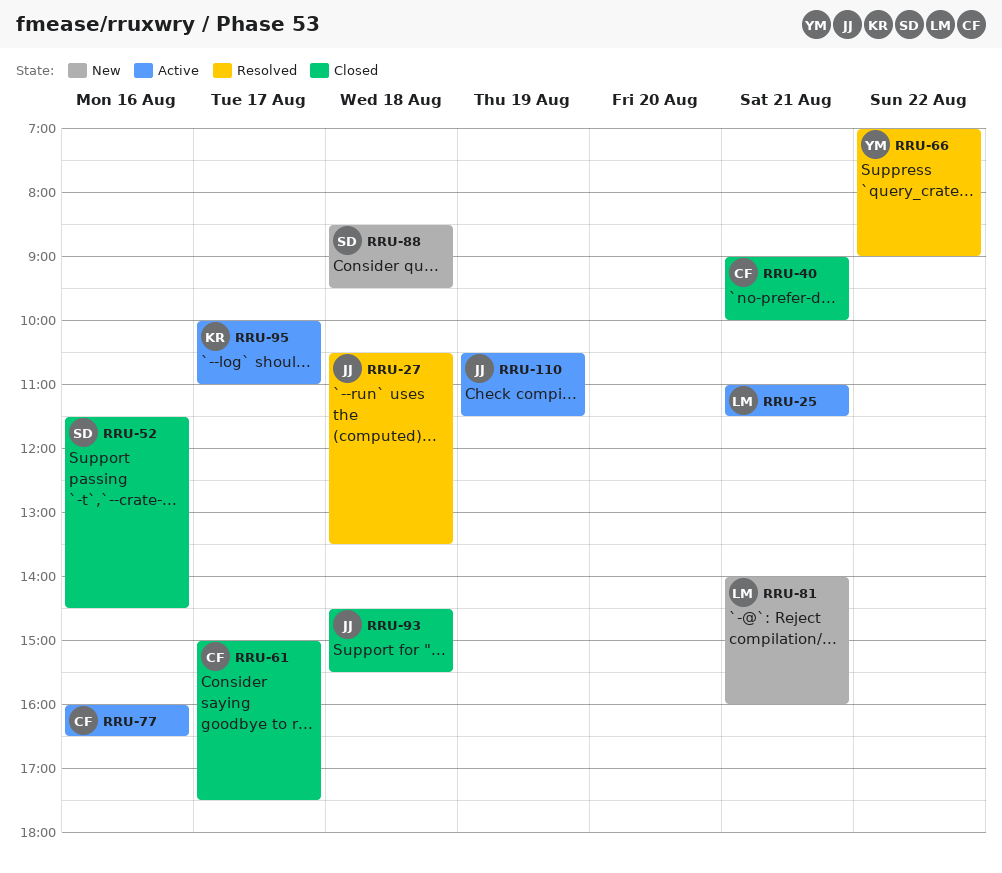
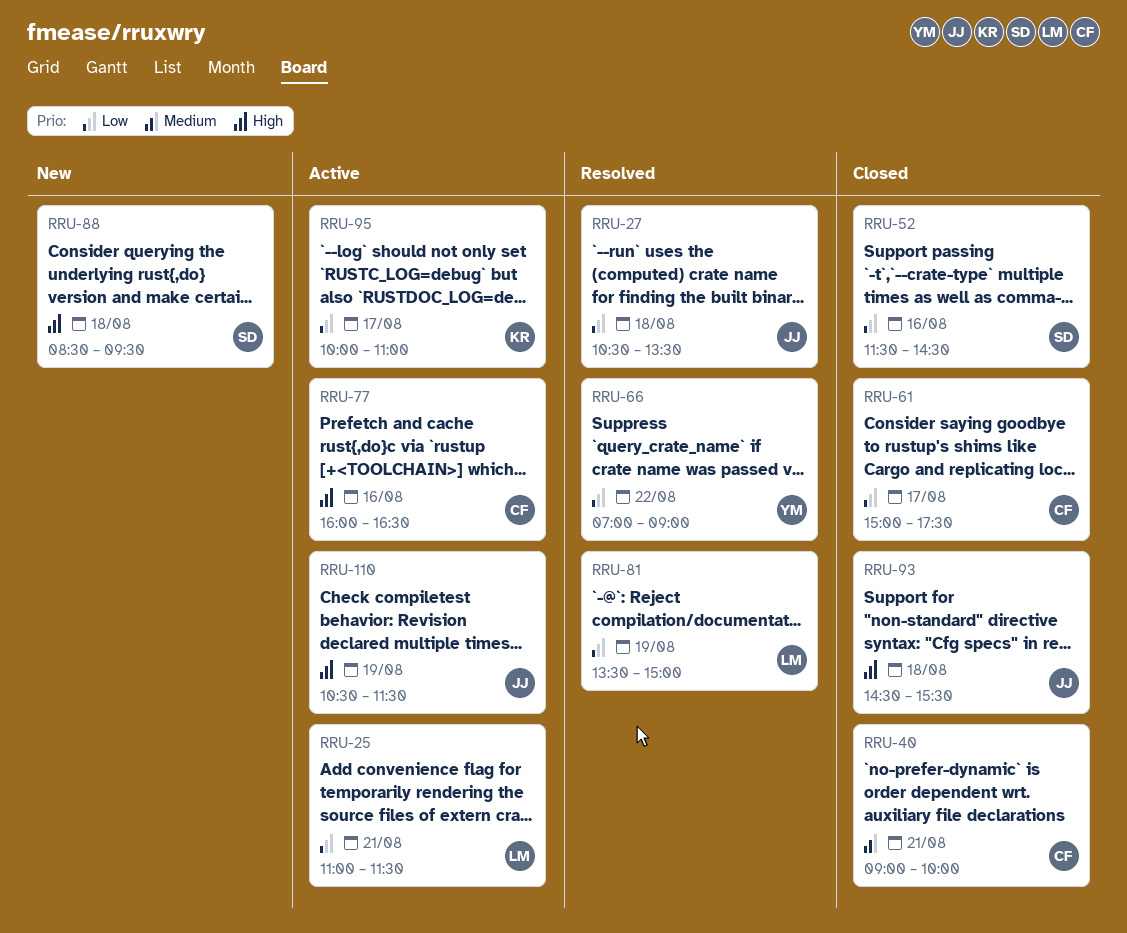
RRU-81, status: New -> Resolved
RRU-81, day: Aug 21 -> Aug 19
RRU-81, begins: 14:00 -> 13:30
RRU-81, ends: 16:00 -> 15:00

